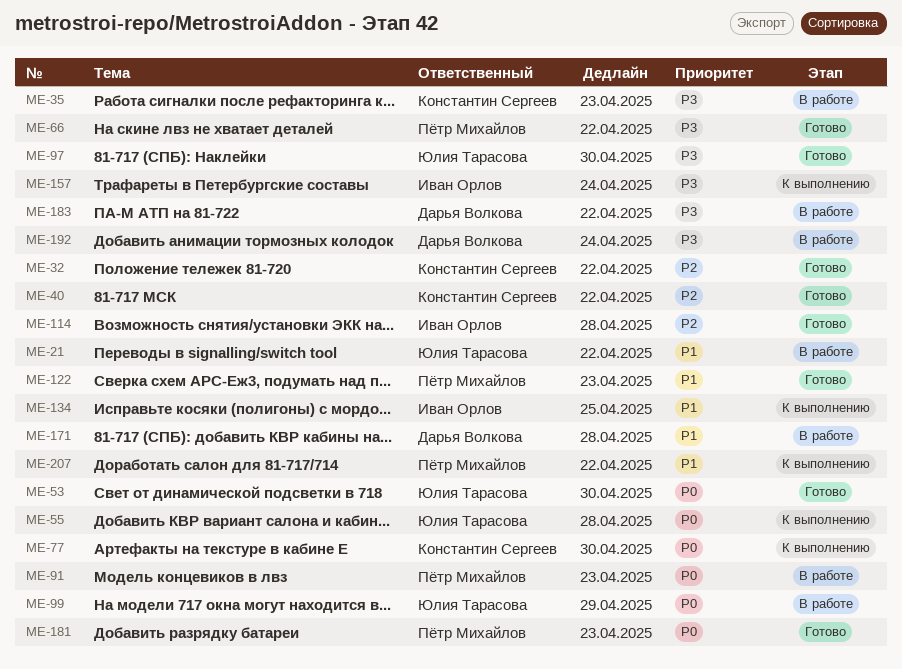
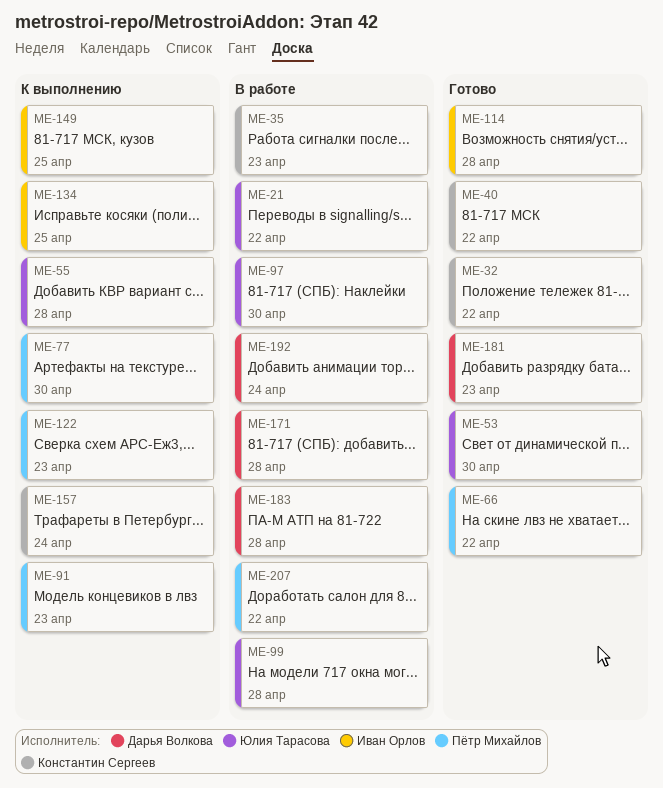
ME-77, owner: Константин Сергеев -> Пётр Михайлов
ME-91, status: В работе -> К выполнению
ME-97, status: Готово -> В работе
ME-99, due: Apr 29 -> Apr 28
ME-122, status: Готово -> К выполнению
ME-149: none -> present
ME-157, owner: Иван Орлов -> Константин Сергеев
ME-181, owner: Пётр Михайлов -> Дарья Волкова
ME-183, due: Apr 22 -> Apr 28
ME-207, status: К выполнению -> В работе

